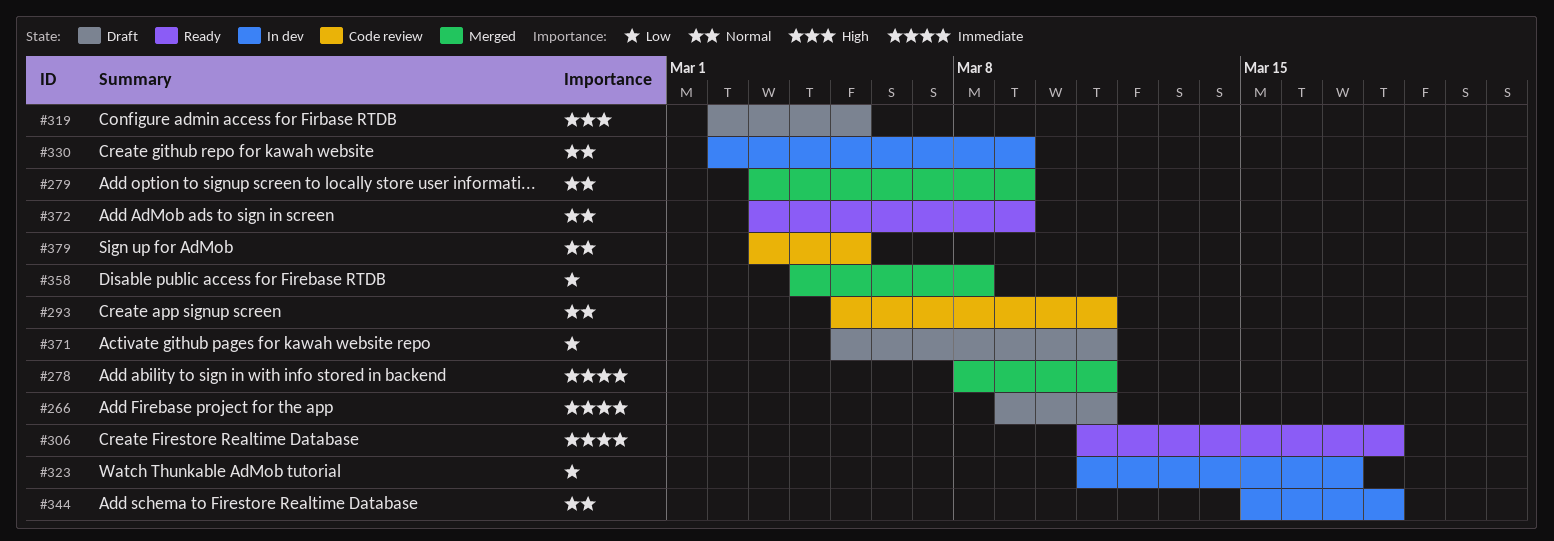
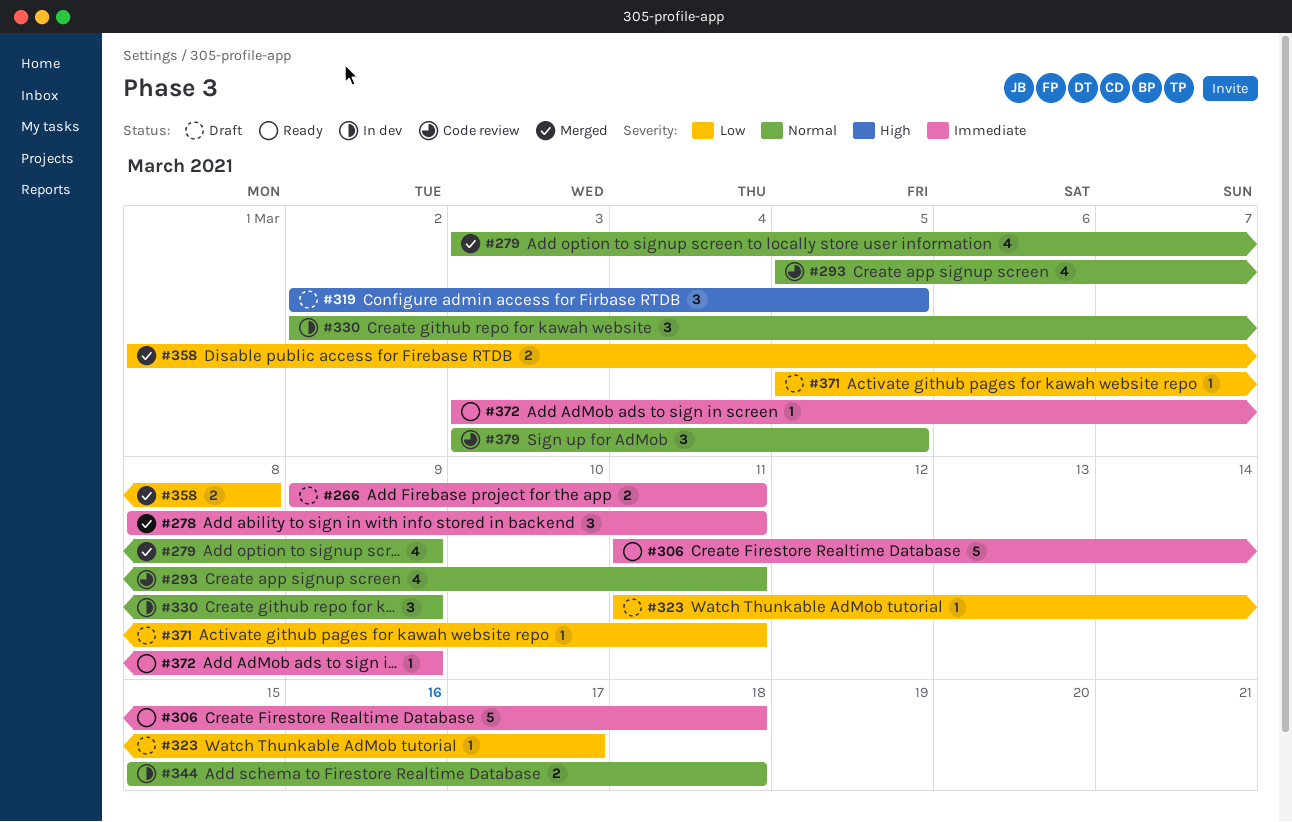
#323, status: In dev -> Draft
#358, start: Mar 4 -> Mar 1
#372, priority: Normal -> Immediate

